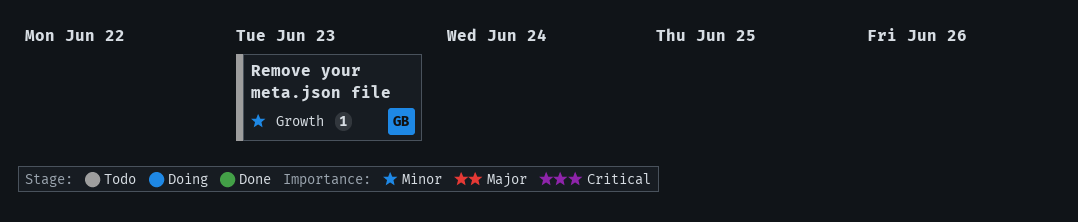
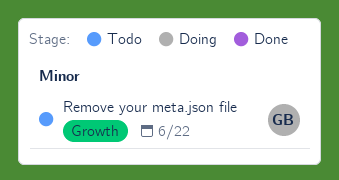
Remove your meta.json file, due: Jun 23 -> Jun 22

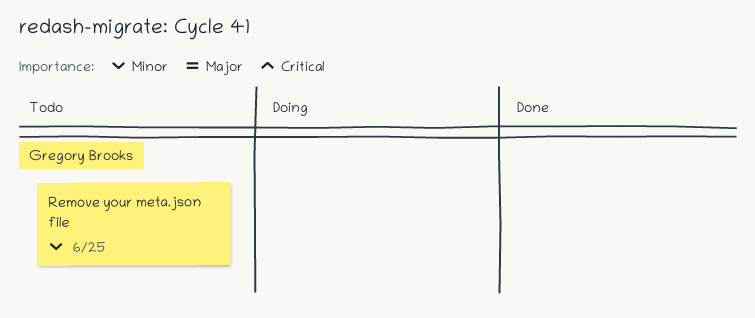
Remove your meta.json file, due: Jun 22 -> Jun 25

